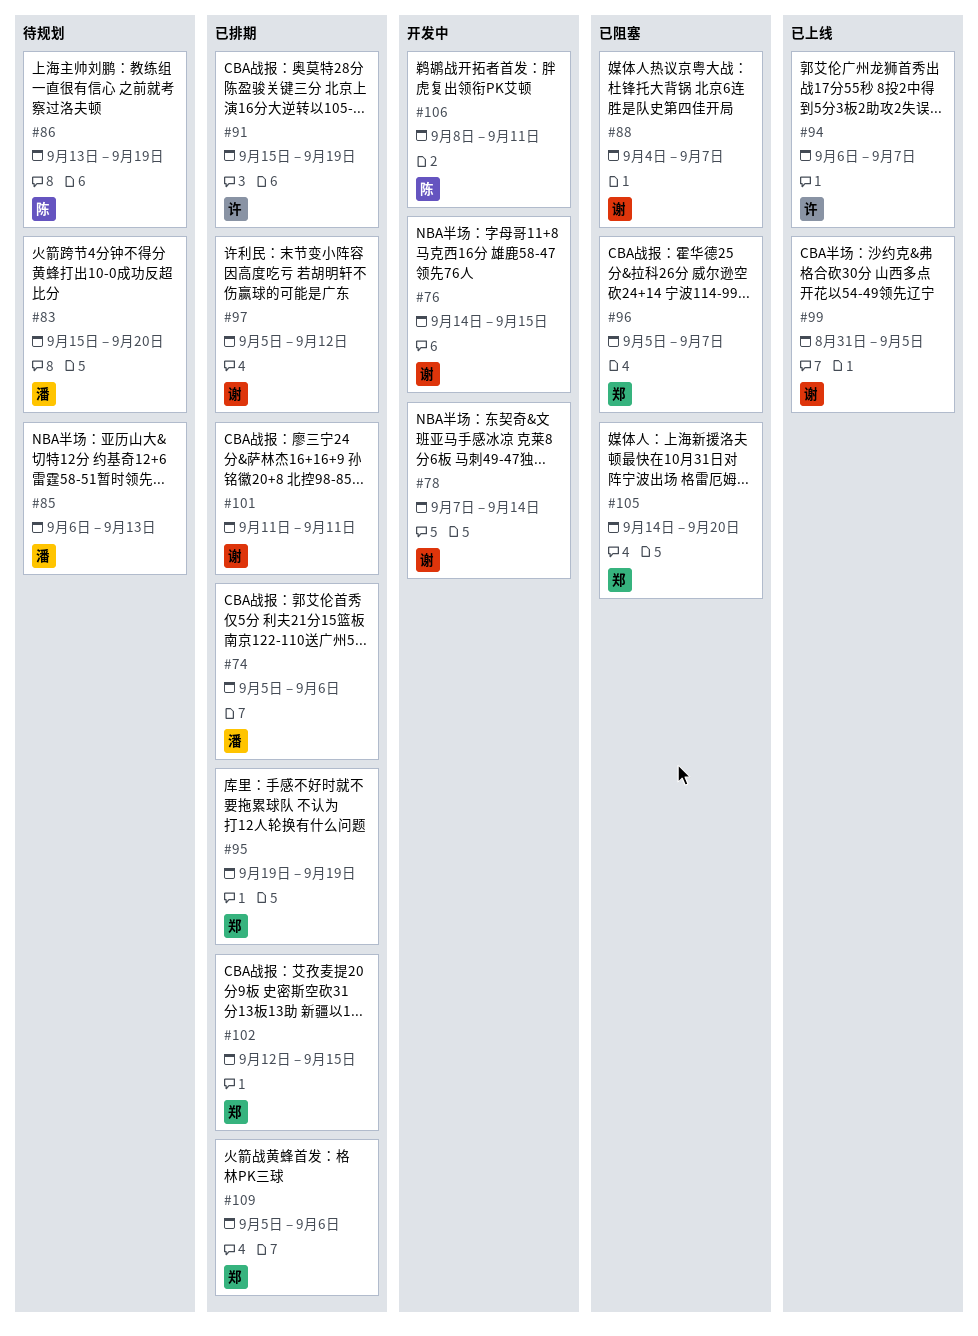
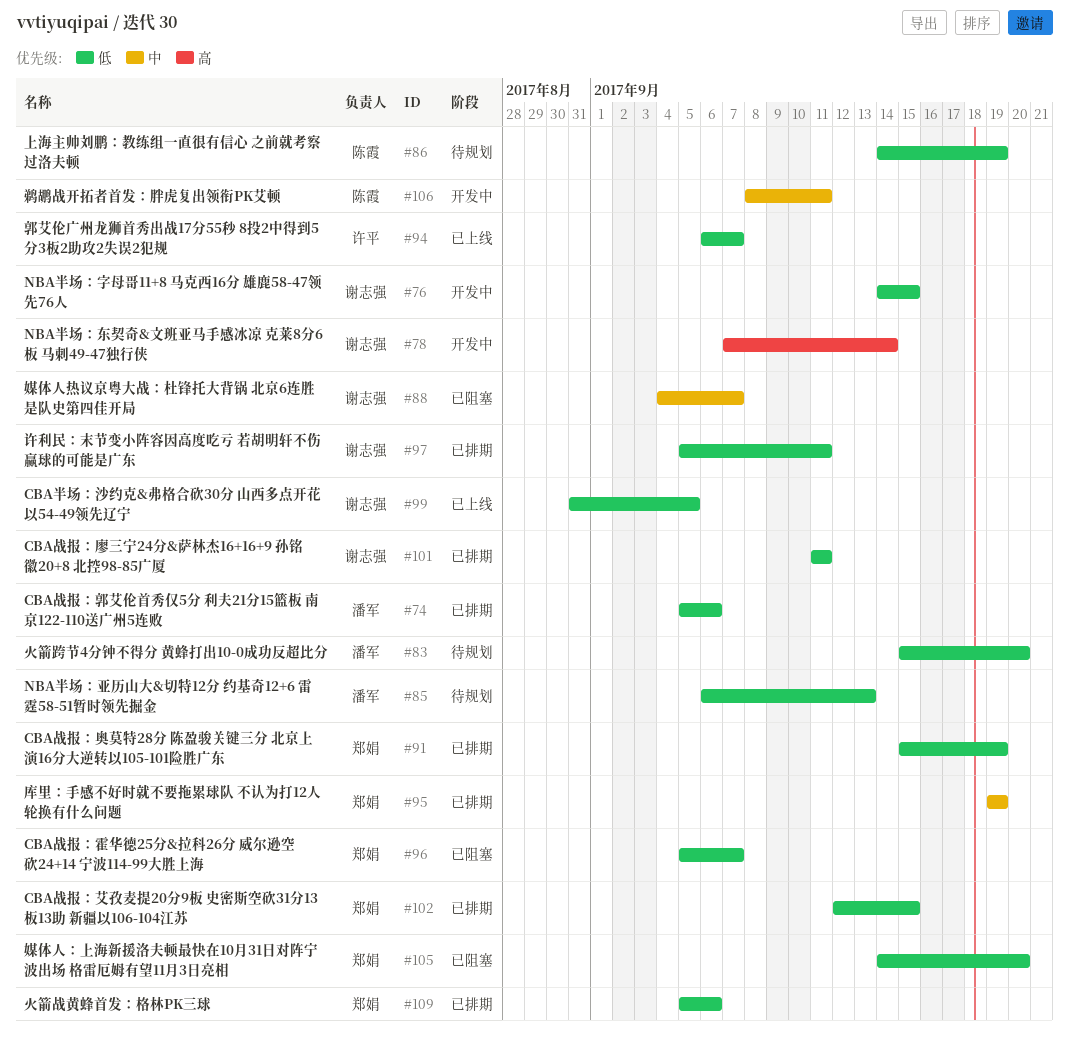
#86, start: Sep 13 -> Sep 14
#91, owner: 许平 -> 郑娟
#97, due: Sep 12 -> Sep 11

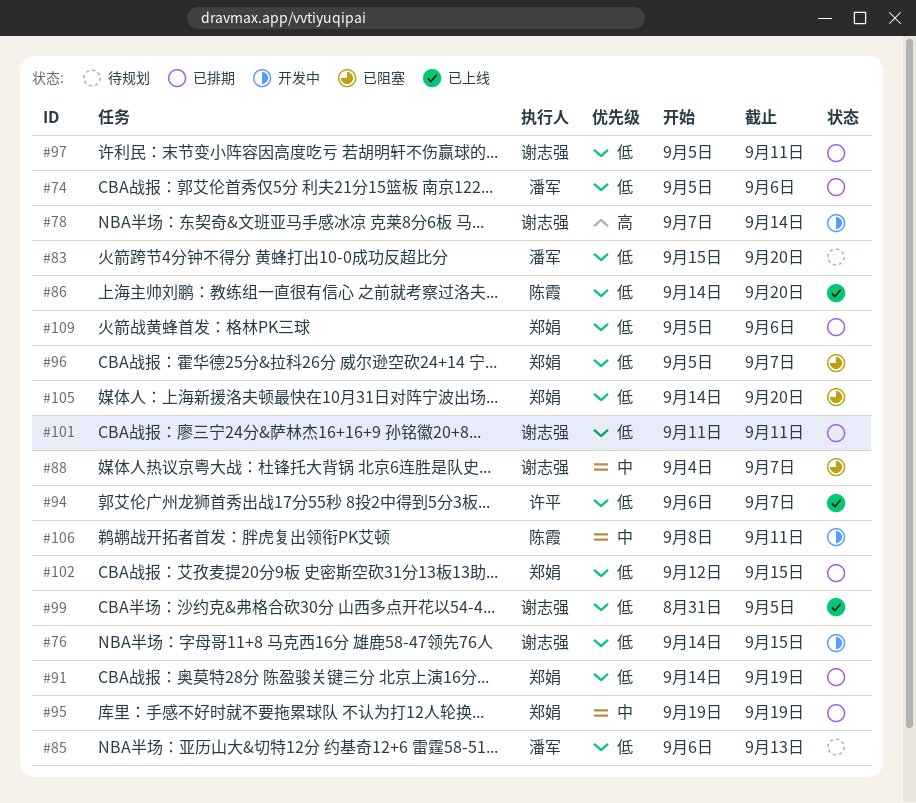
#86, status: 待规划 -> 已上线
#86, due: Sep 19 -> Sep 20
#91, start: Sep 15 -> Sep 14

